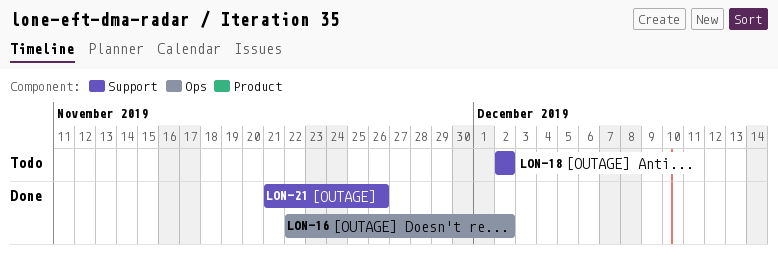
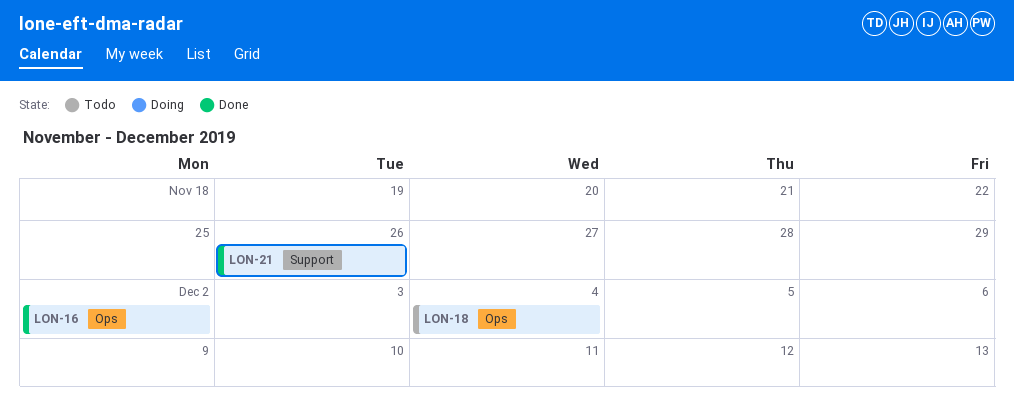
LON-18, label: Support -> Ops
LON-18, due: Dec 2 -> Dec 4

